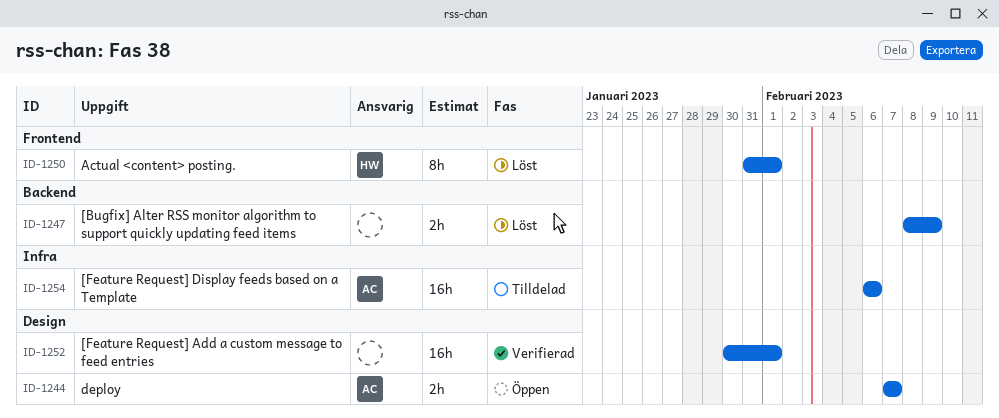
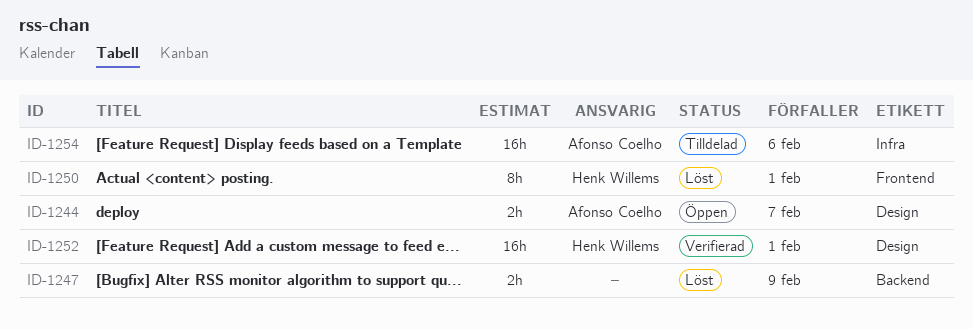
ID-1252, owner: none -> Henk Willems

